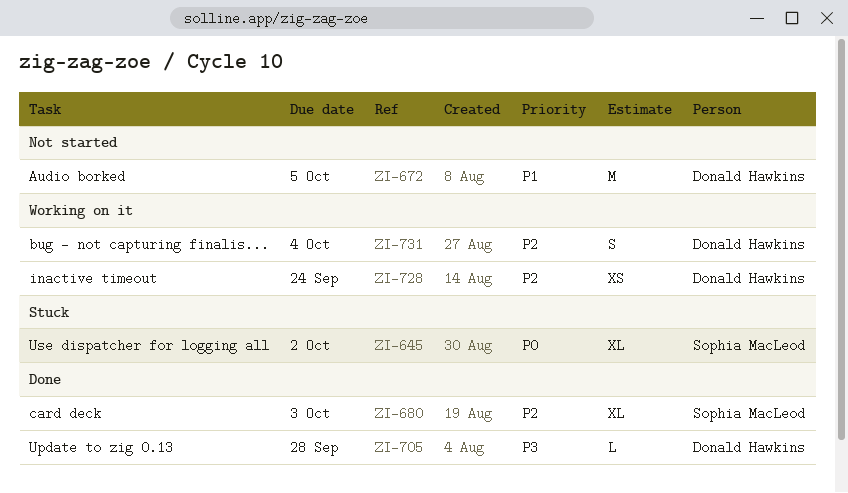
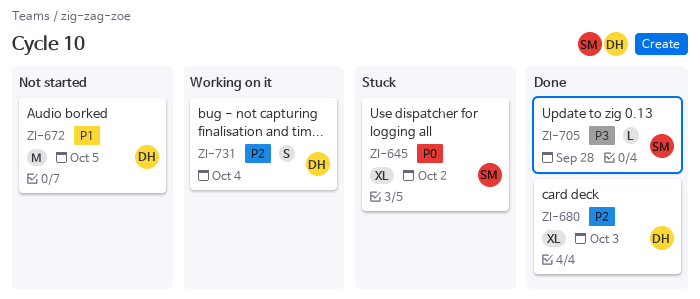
ZI-680, owner: Sophia MacLeod -> Donald Hawkins
ZI-705, owner: Donald Hawkins -> Sophia MacLeod
ZI-728: present -> none

